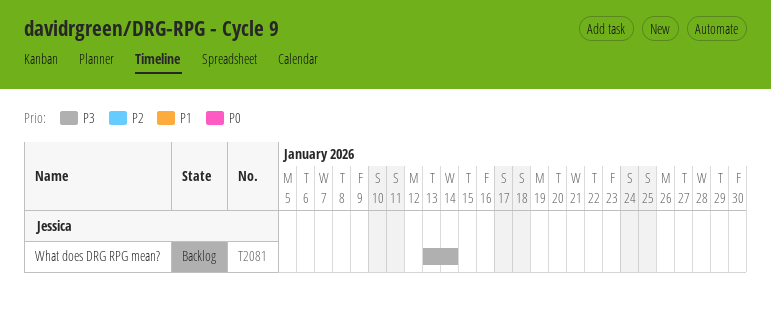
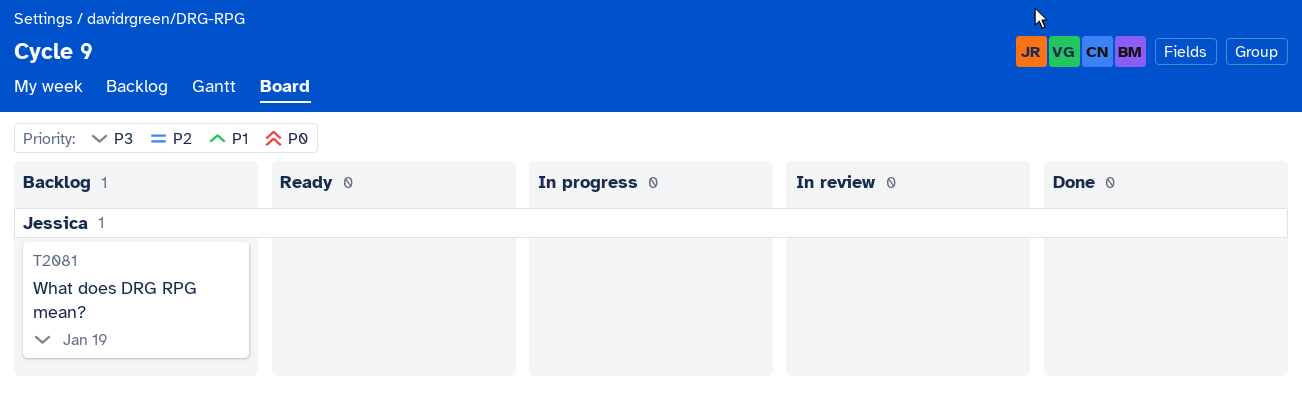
T2081, due: Jan 14 -> Jan 19

